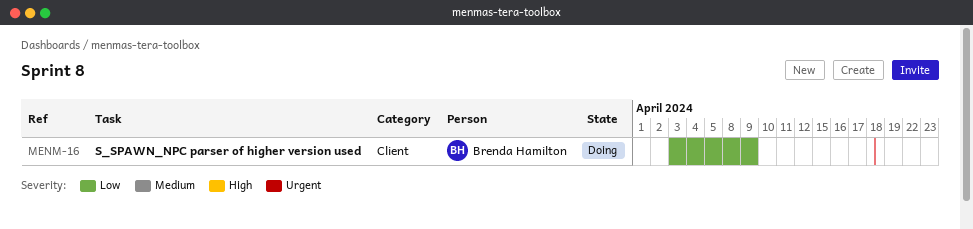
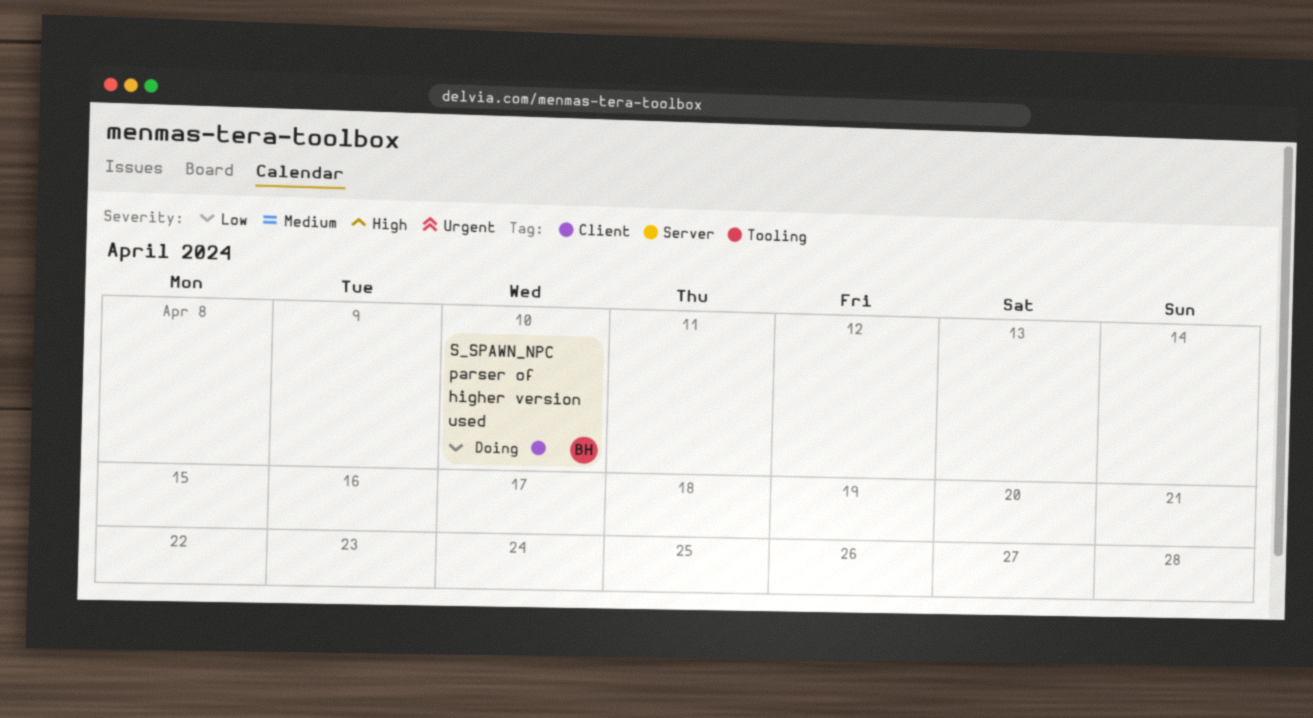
S_SPAWN_NPC parser of higher version used, due: Apr 9 -> Apr 10

